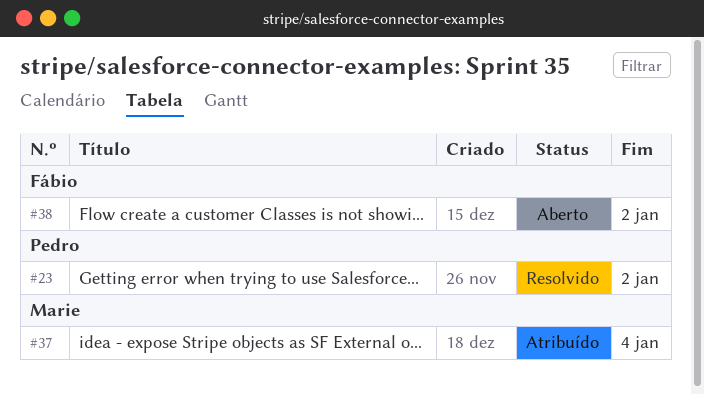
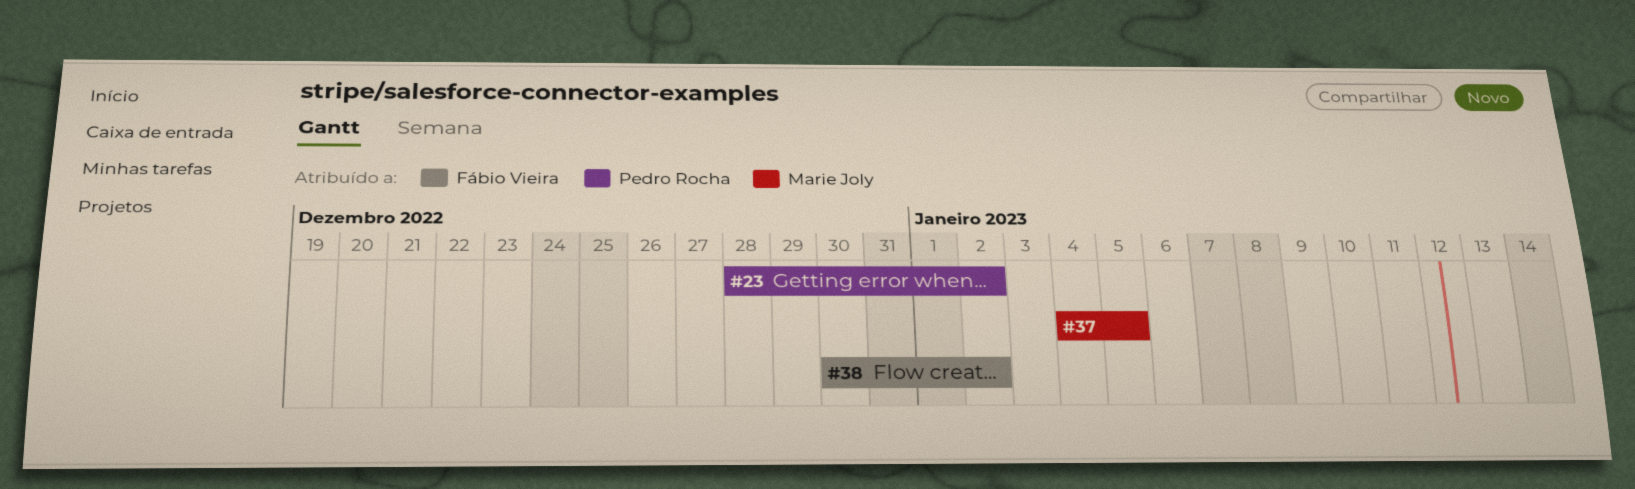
#37, due: Jan 4 -> Jan 5

